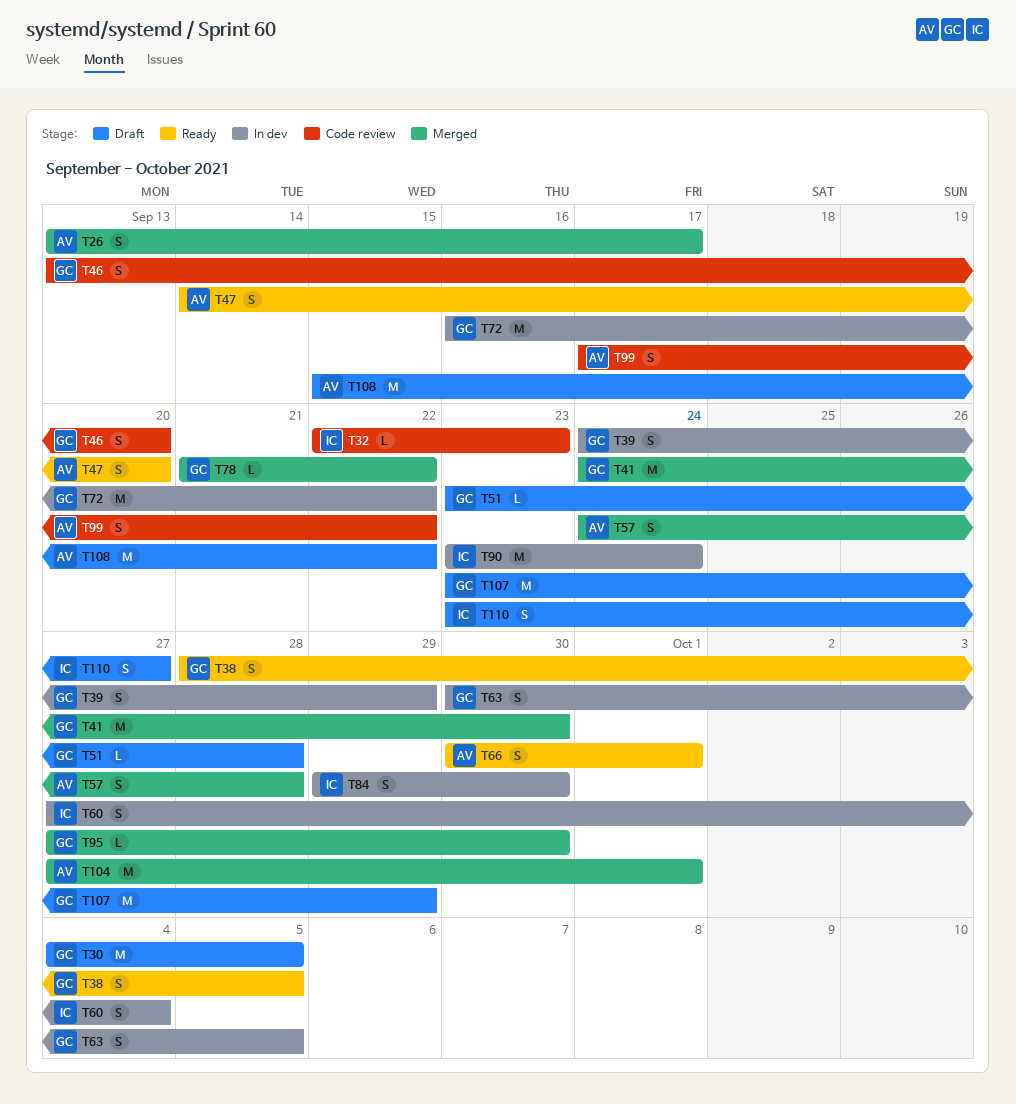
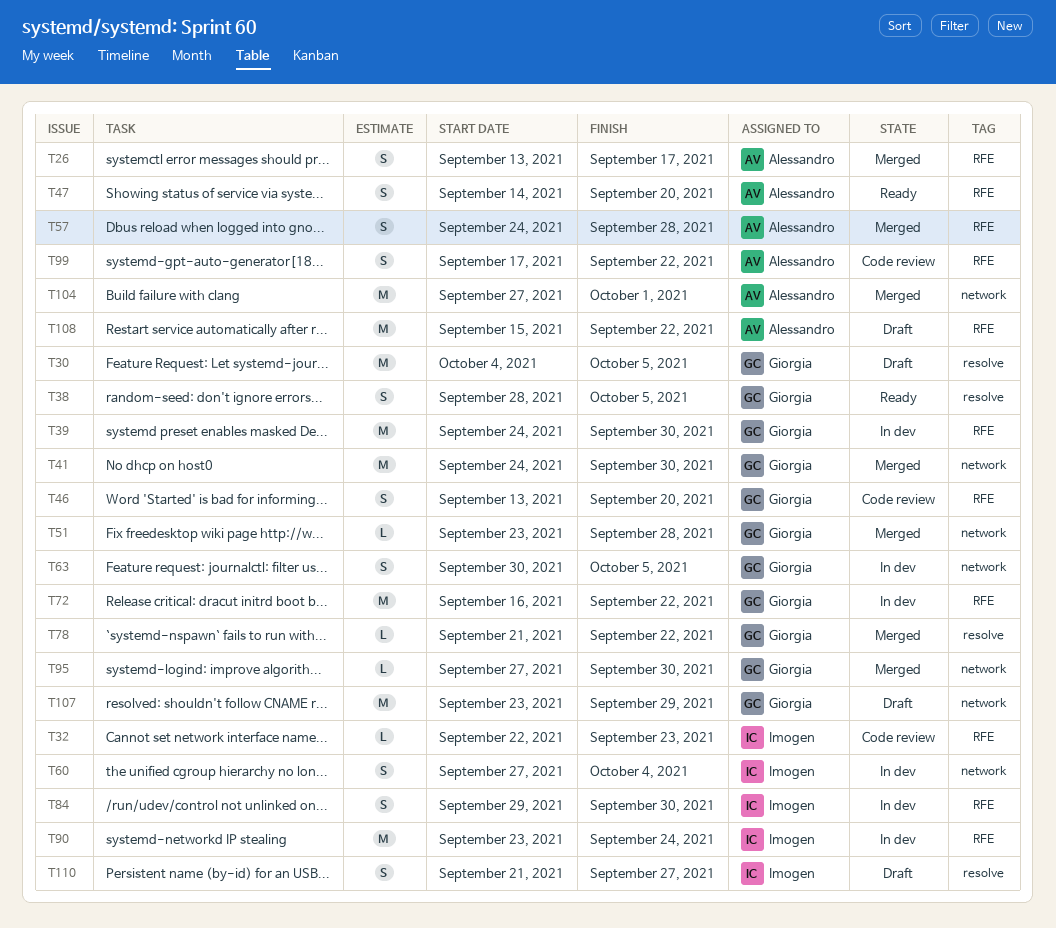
T39, estimate: S -> M
T39, due: Sep 29 -> Sep 30
T51, status: Draft -> Merged
T66: present -> none
T110, start: Sep 23 -> Sep 21

